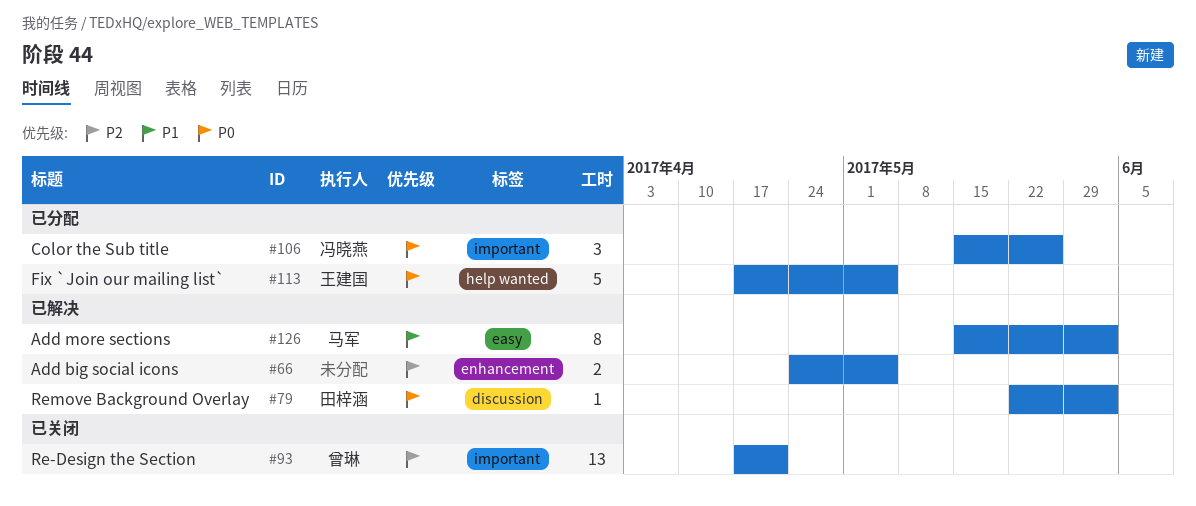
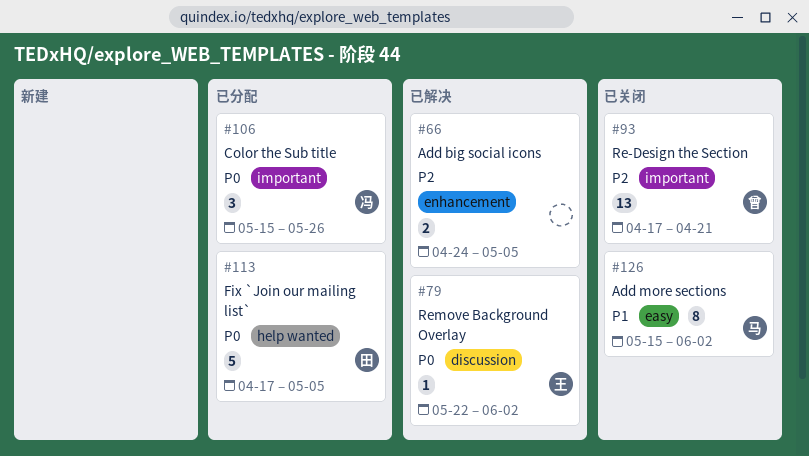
#79, owner: 田梓涵 -> 王建国
#113, owner: 王建国 -> 田梓涵
#126, status: 已解决 -> 已关闭

